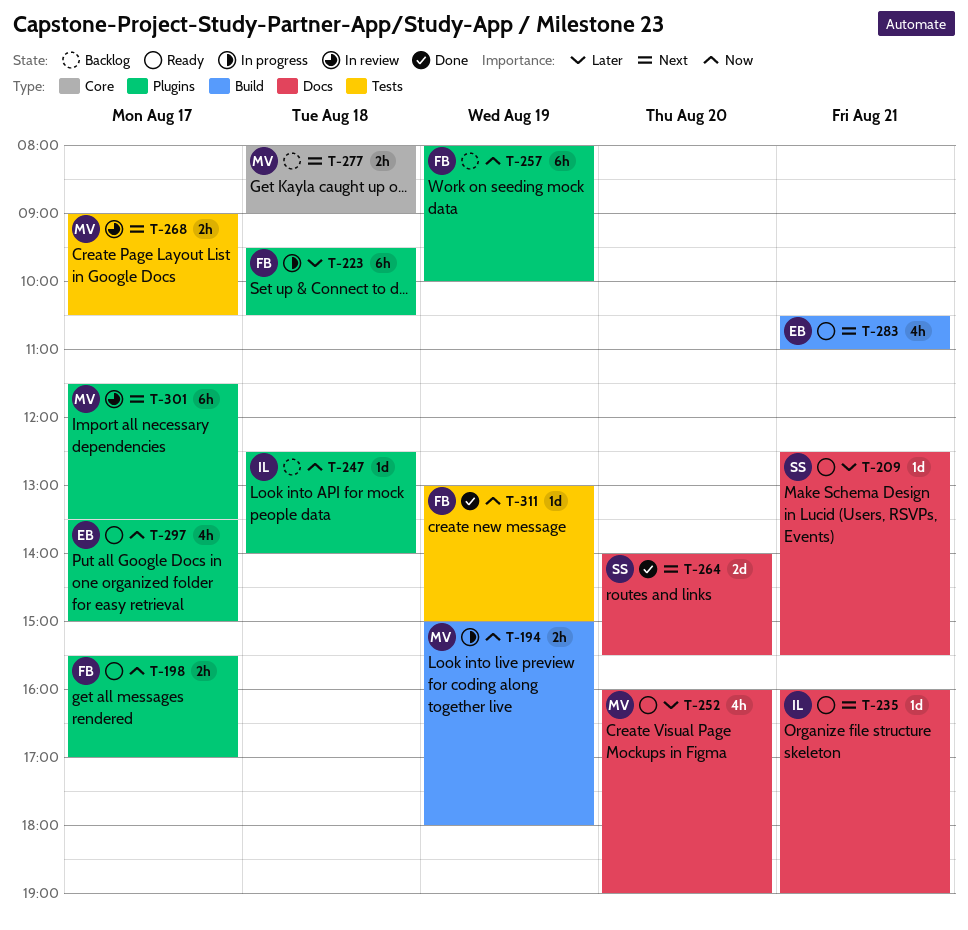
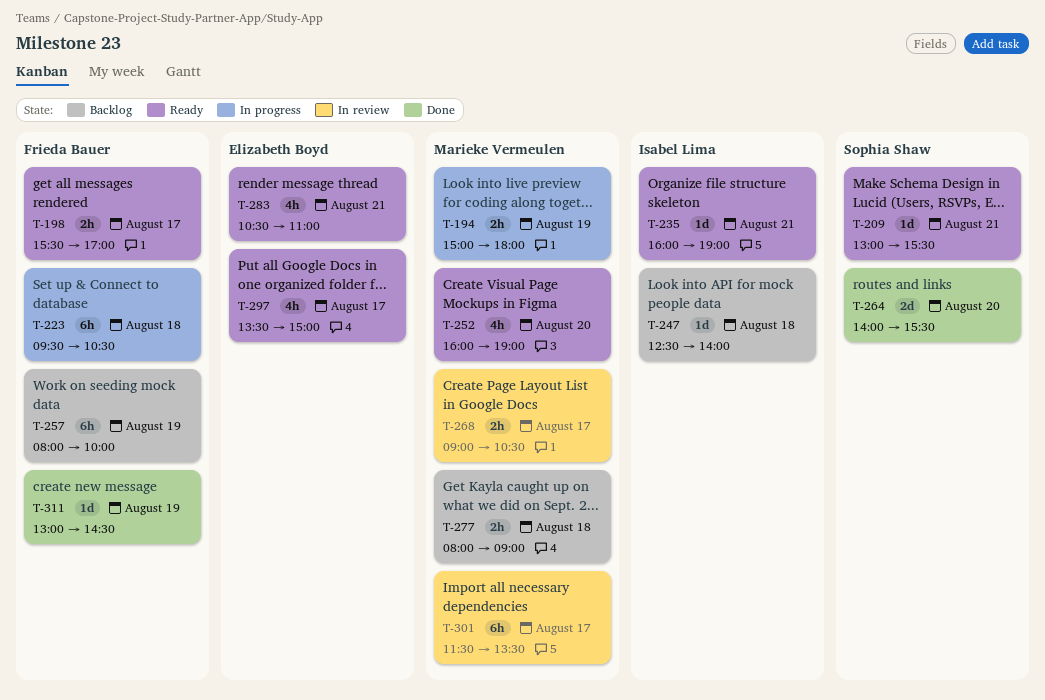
T-209, begins: 12:30 -> 13:00
T-311, ends: 15:00 -> 14:30

